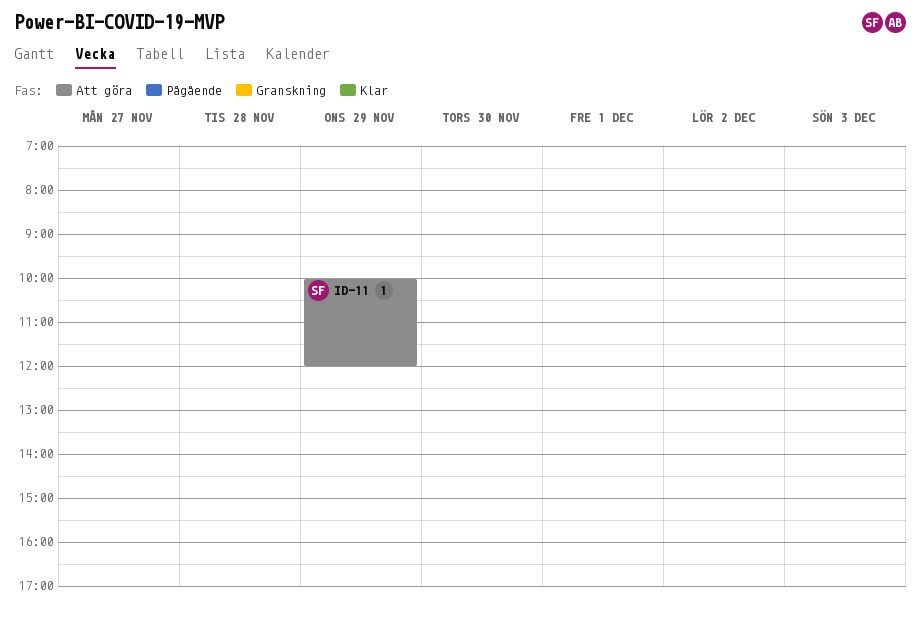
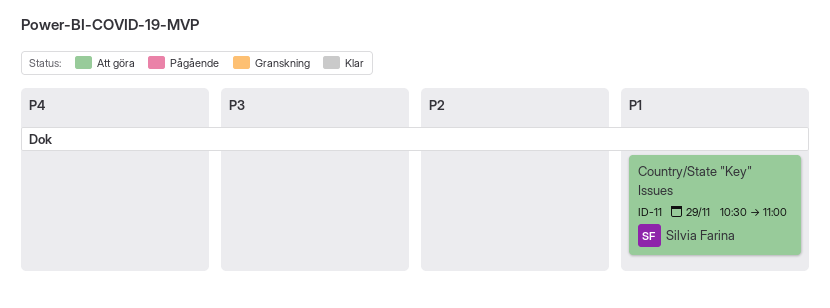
ID-11, begins: 10:00 -> 10:30
ID-11, ends: 12:00 -> 11:00

